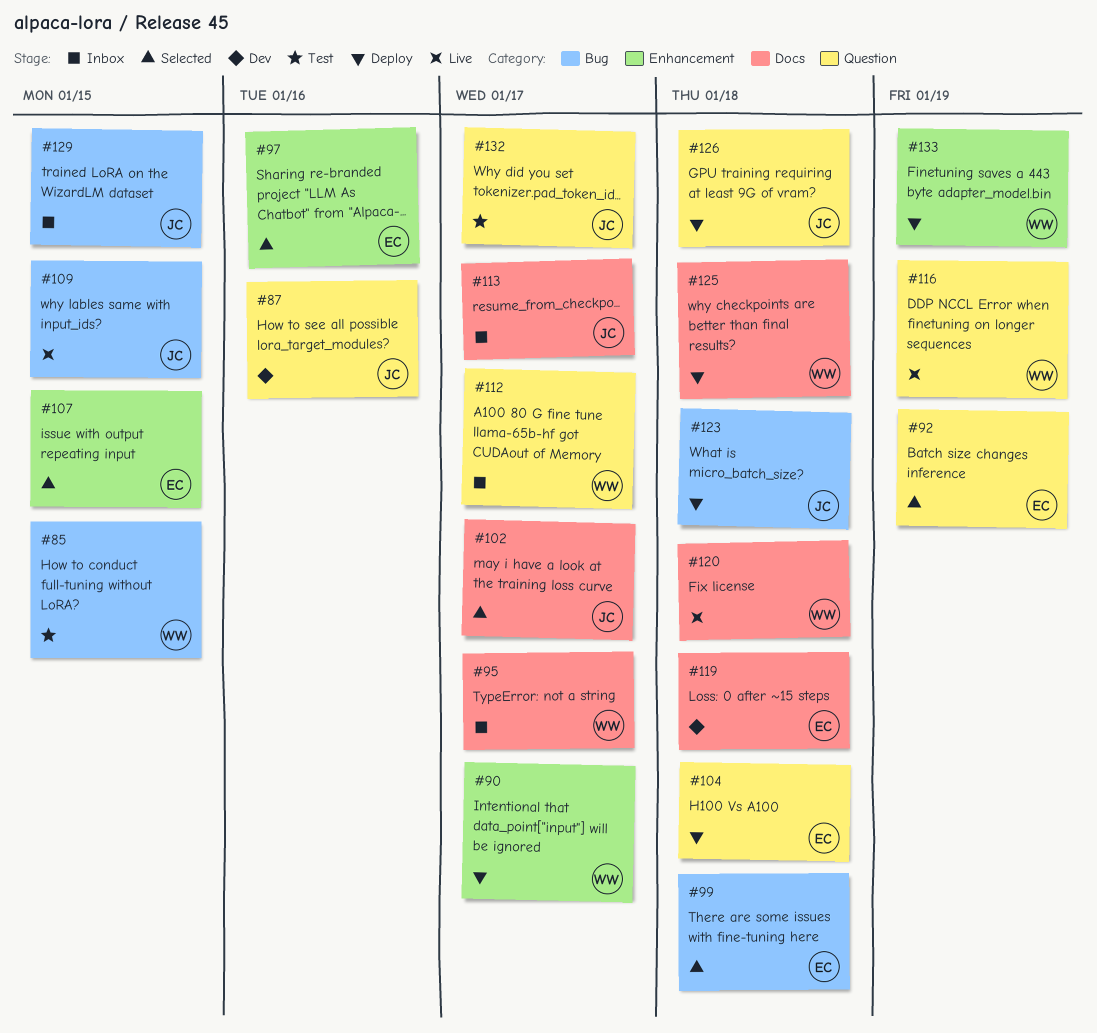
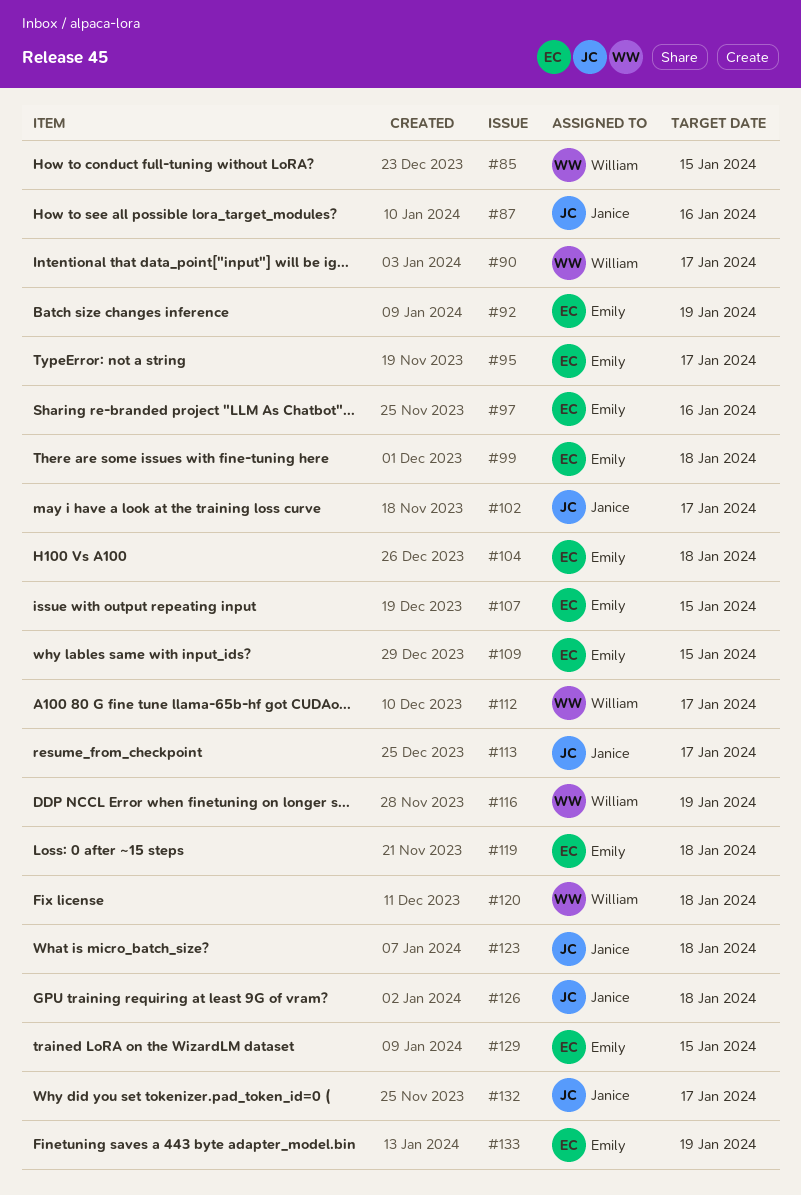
#95, owner: William -> Emily
#109, owner: Janice -> Emily
#125: present -> none
#129, owner: Janice -> Emily
#133, owner: William -> Emily

